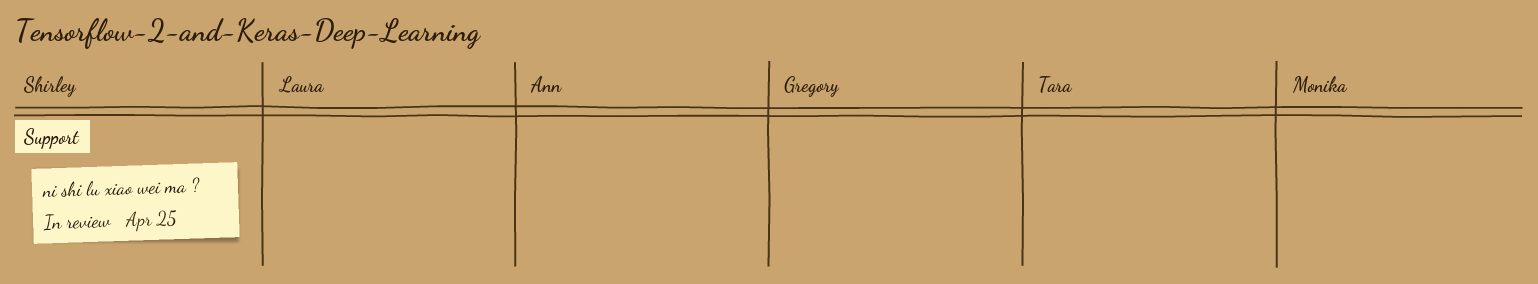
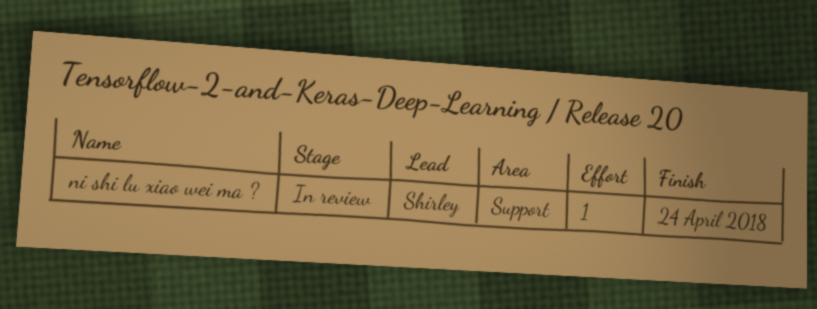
ni shi lu xiao wei ma ?, due: Apr 25 -> Apr 24

